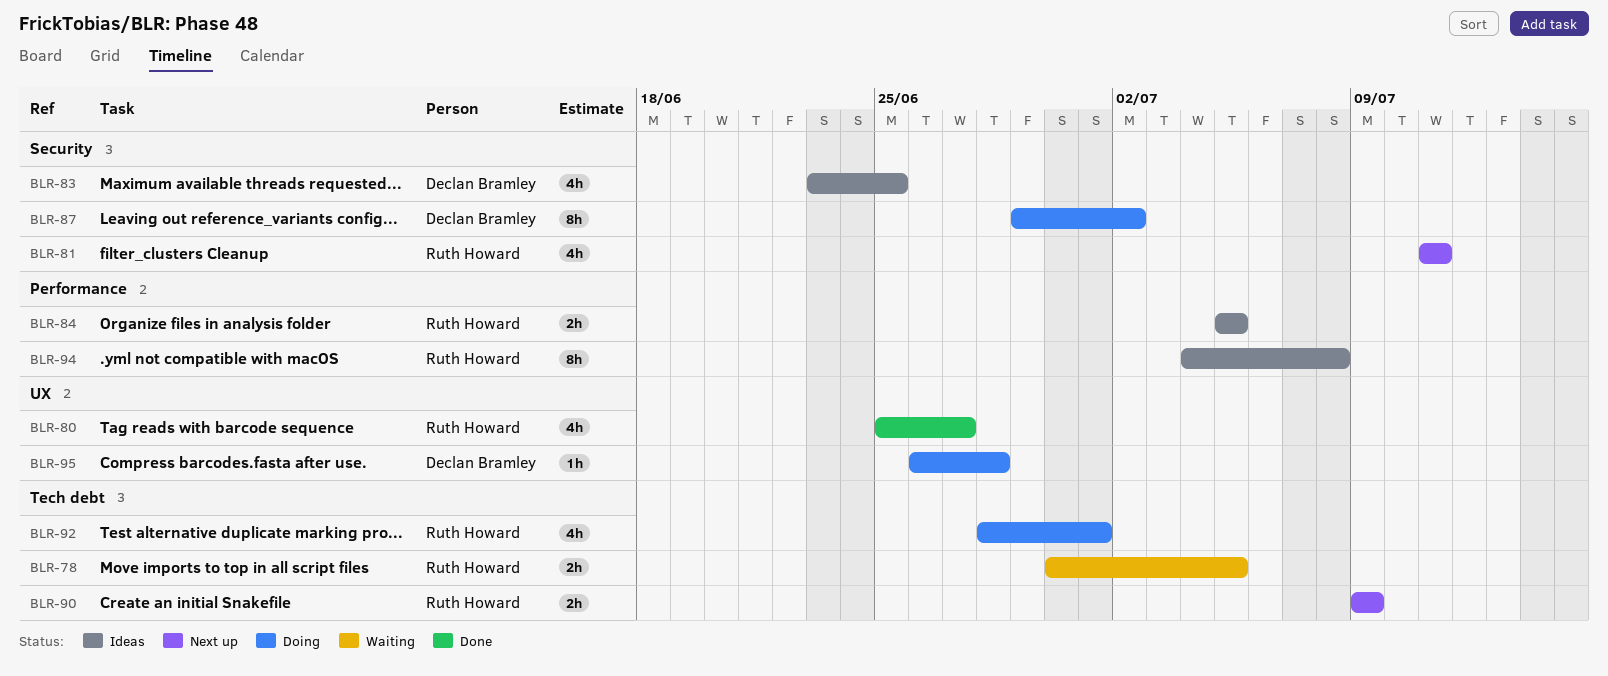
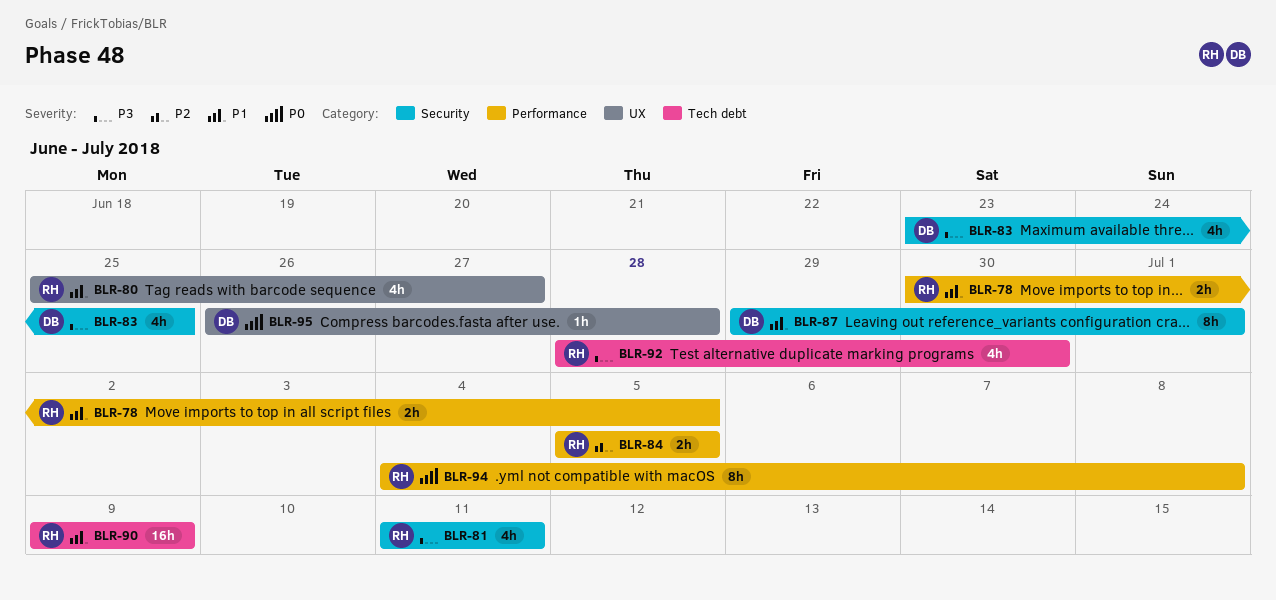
BLR-78, label: Tech debt -> Performance
BLR-87, due: Jul 2 -> Jul 1
BLR-90, estimate: 2h -> 16h
BLR-92, due: Jul 1 -> Jun 30

